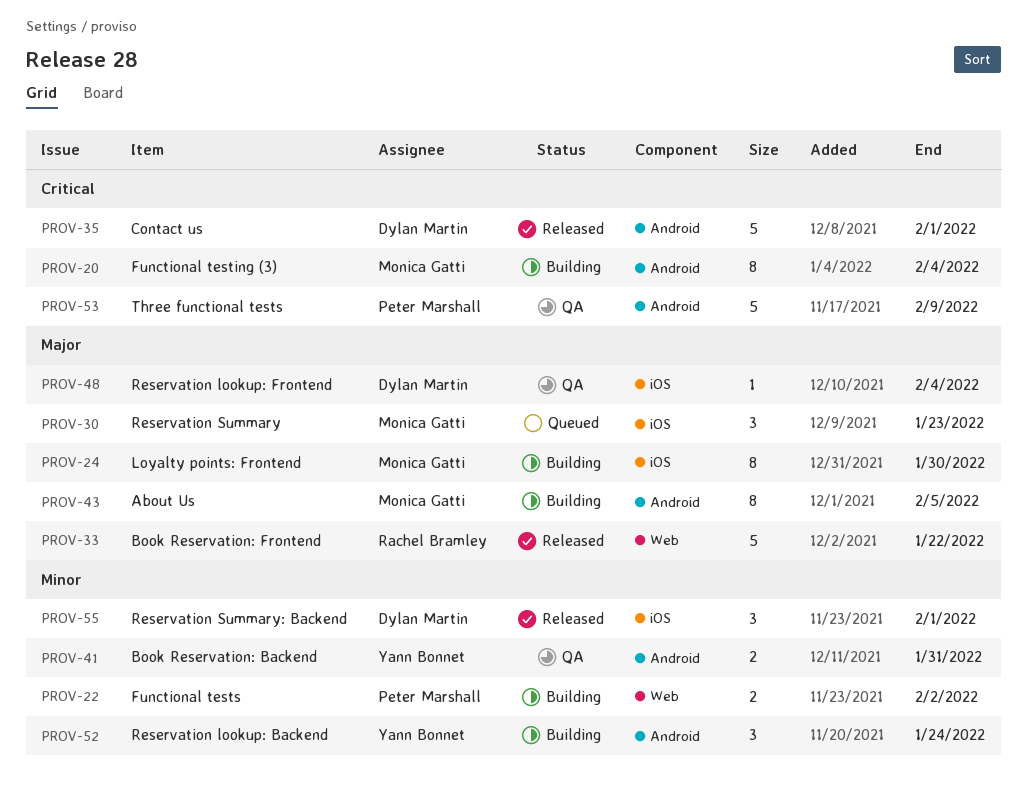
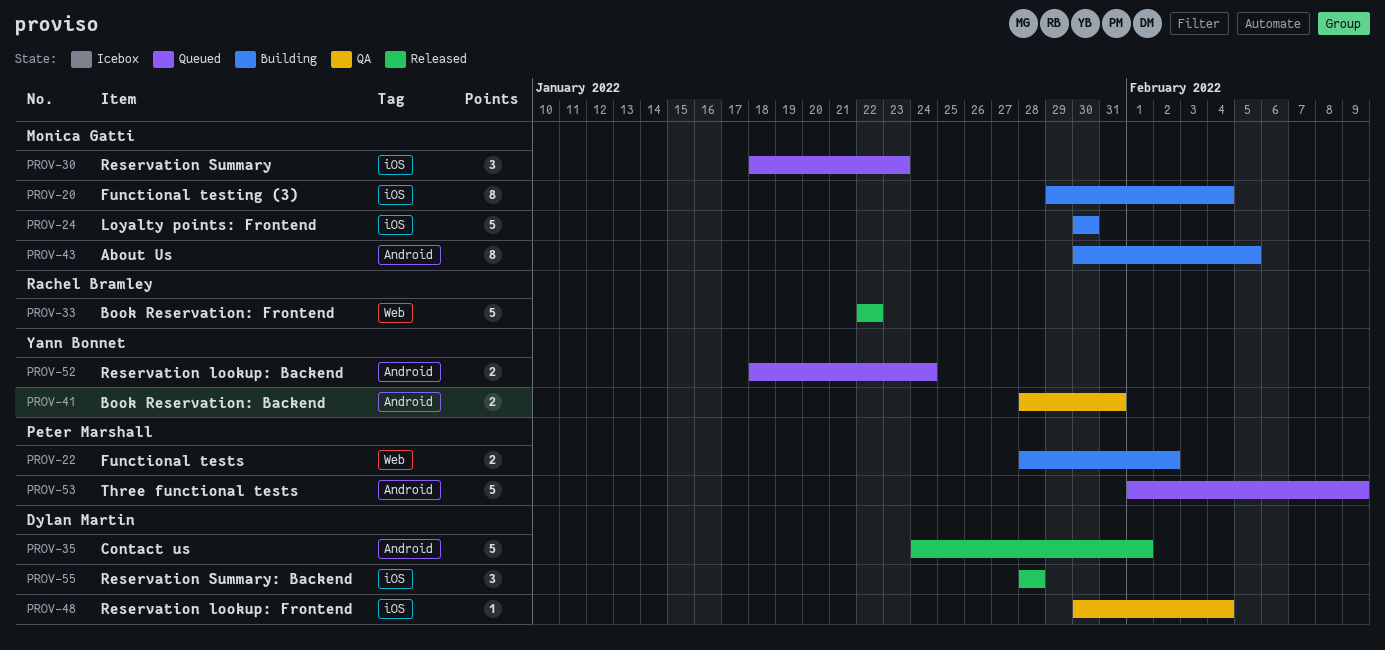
PROV-20, label: Android -> iOS
PROV-24, estimate: 8 -> 5
PROV-52, status: Building -> Queued
PROV-52, estimate: 3 -> 2
PROV-53, status: QA -> Queued
PROV-55, due: Feb 1 -> Jan 28

